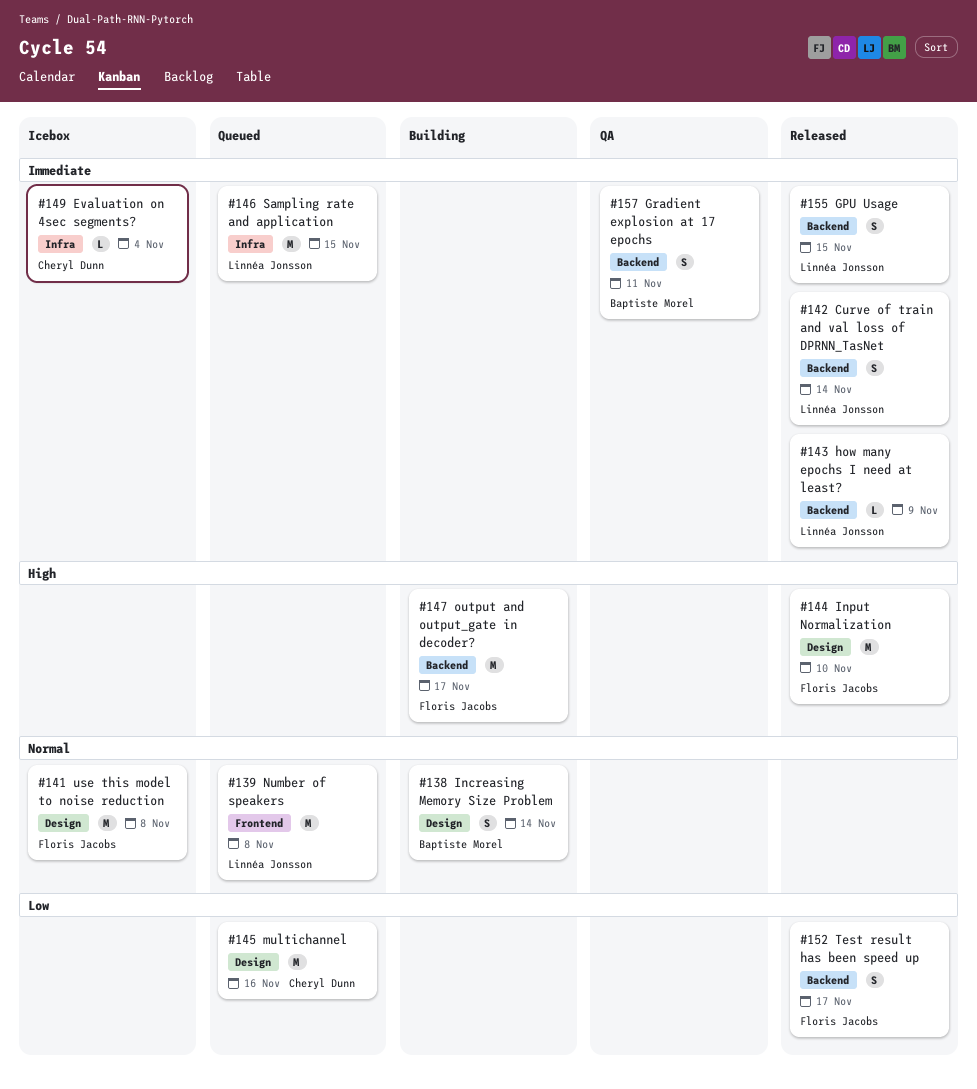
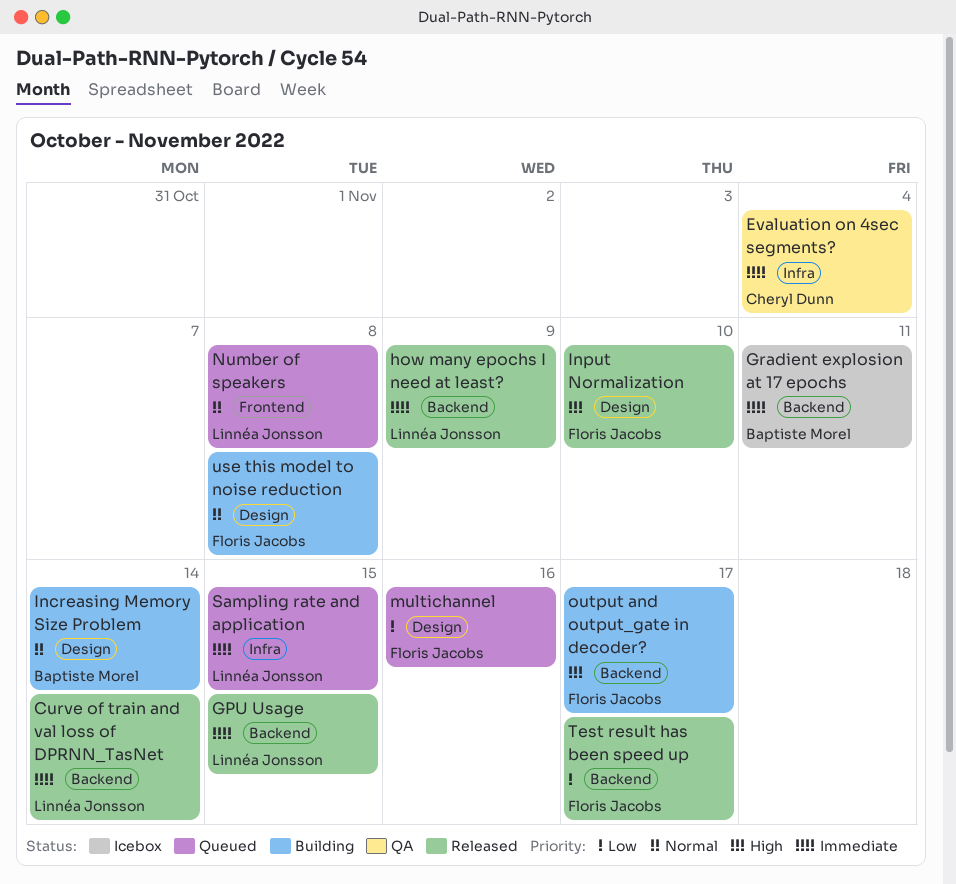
Evaluation on 4sec segments?, status: Icebox -> QA
Gradient explosion at 17 epochs, status: QA -> Icebox
multichannel, owner: Cheryl Dunn -> Floris Jacobs
use this model to noise reduction, status: Icebox -> Building

